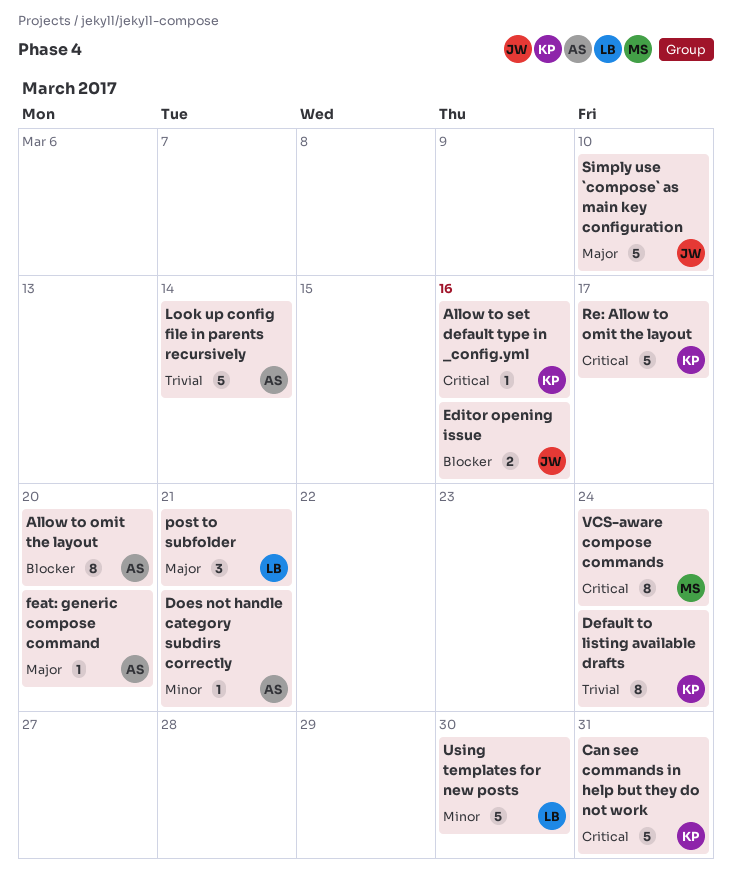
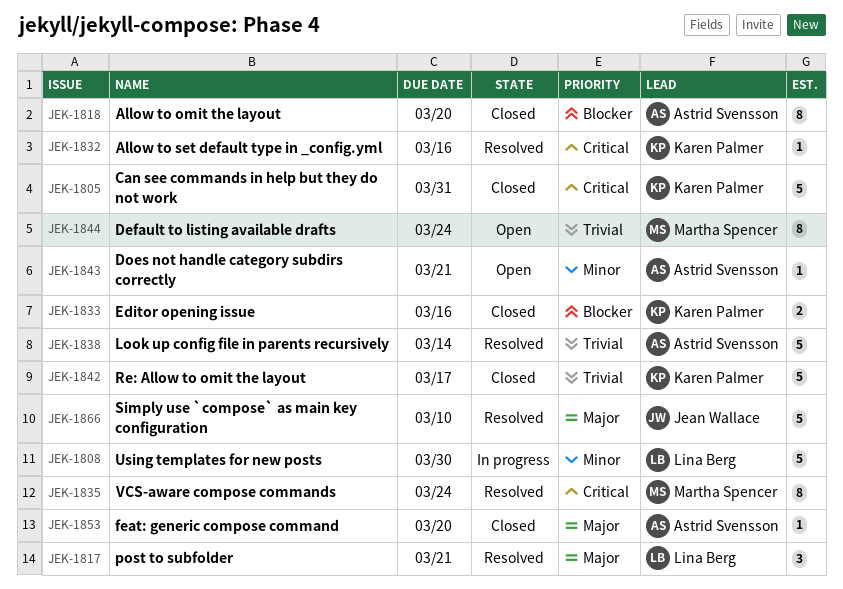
Default to listing available drafts, owner: Karen Palmer -> Martha Spencer
Editor opening issue, owner: Jean Wallace -> Karen Palmer
Re: Allow to omit the layout, priority: Critical -> Trivial

